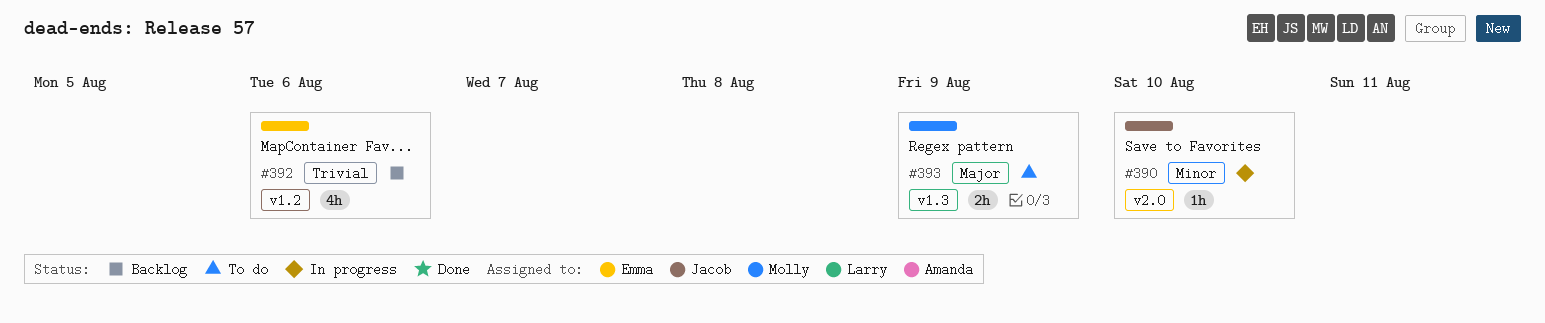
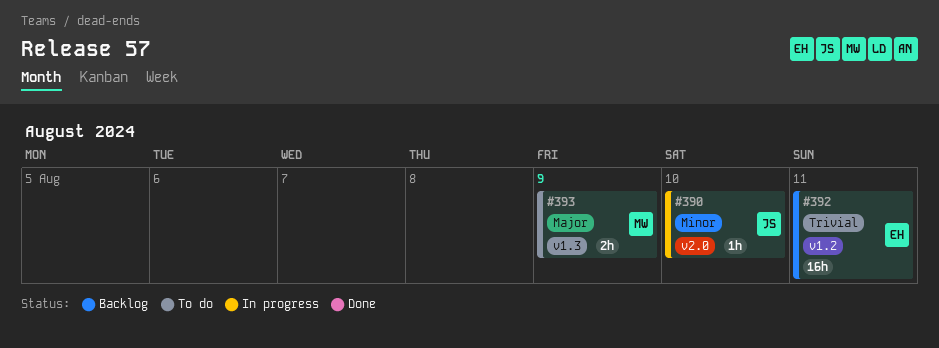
#392, estimate: 4h -> 16h
#392, due: Aug 6 -> Aug 11

